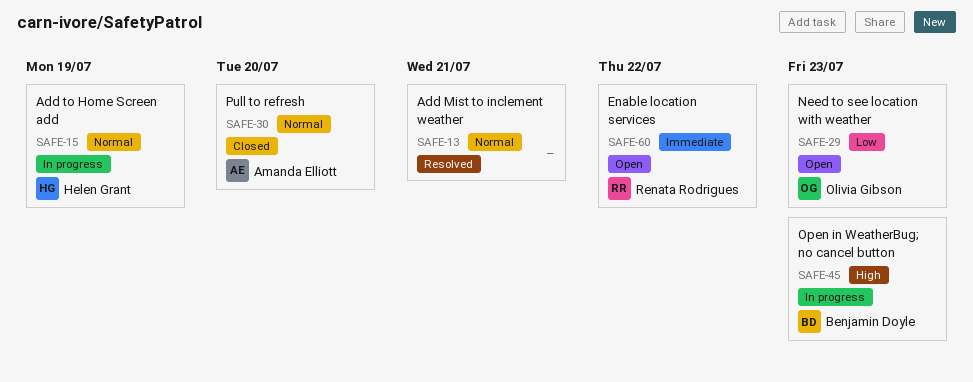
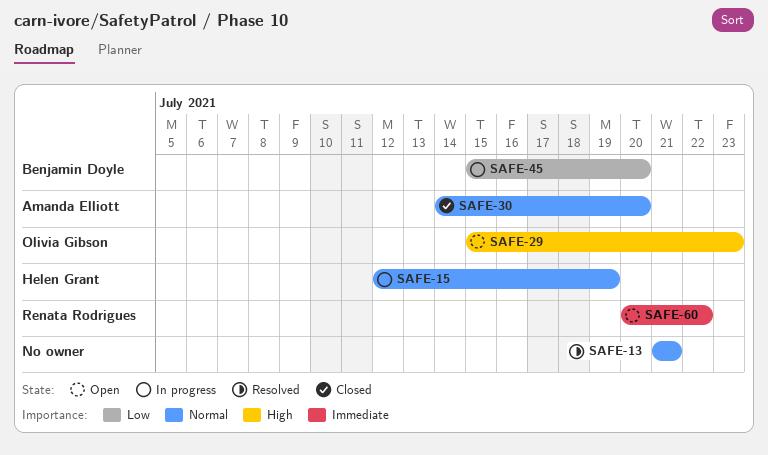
SAFE-29, priority: Low -> High
SAFE-45, priority: High -> Low
SAFE-45, due: Jul 23 -> Jul 20

